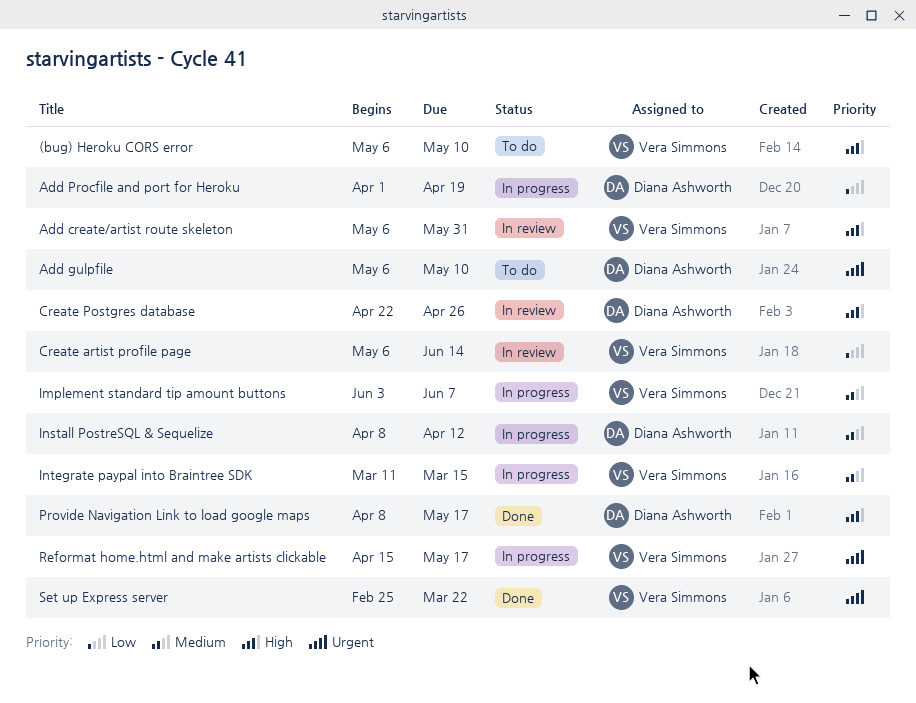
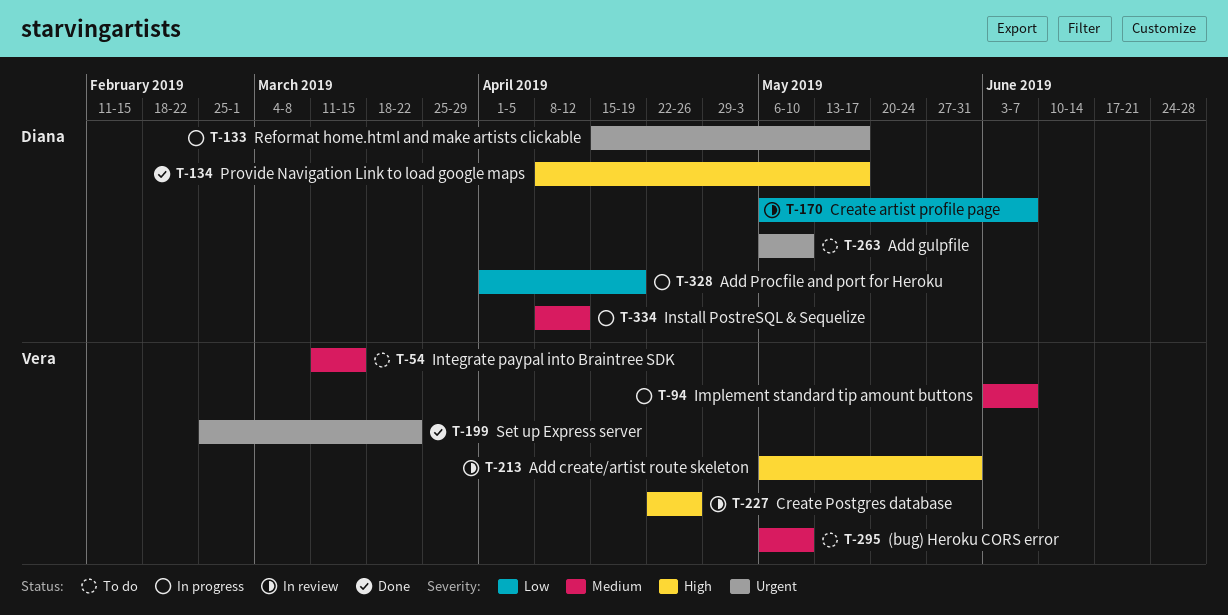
(bug) Heroku CORS error, priority: High -> Medium
Create artist profile page, owner: Vera Simmons -> Diana Ashworth
Create artist profile page, due: Jun 14 -> Jun 7
Create Postgres database, owner: Diana Ashworth -> Vera Simmons
Integrate paypal into Braintree SDK, status: In progress -> To do
Reformat home.html and make artists clickable, owner: Vera Simmons -> Diana Ashworth

